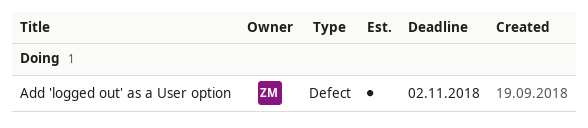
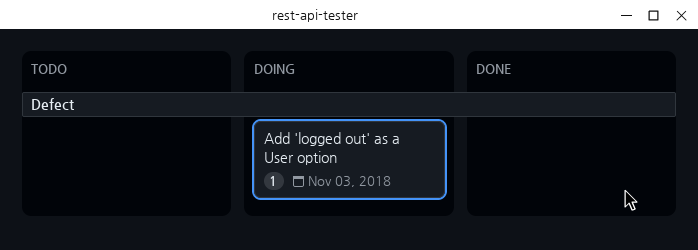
Add 'logged out' as a User option, due: Nov 2 -> Nov 3

